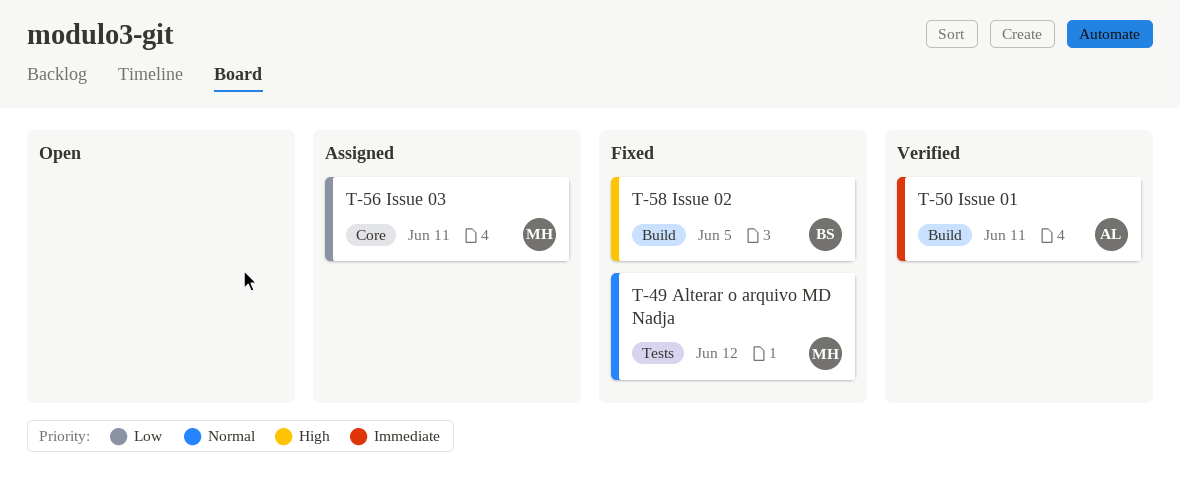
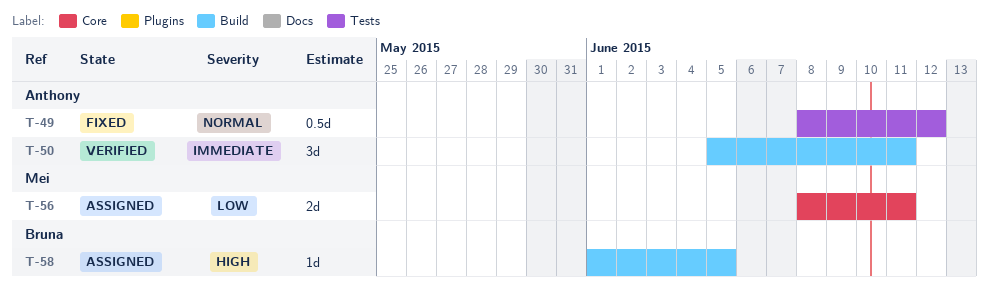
T-49, owner: Mei -> Anthony
T-58, status: Fixed -> Assigned

